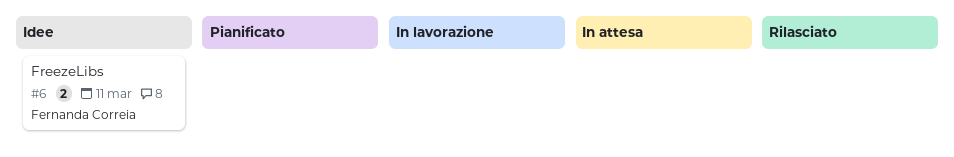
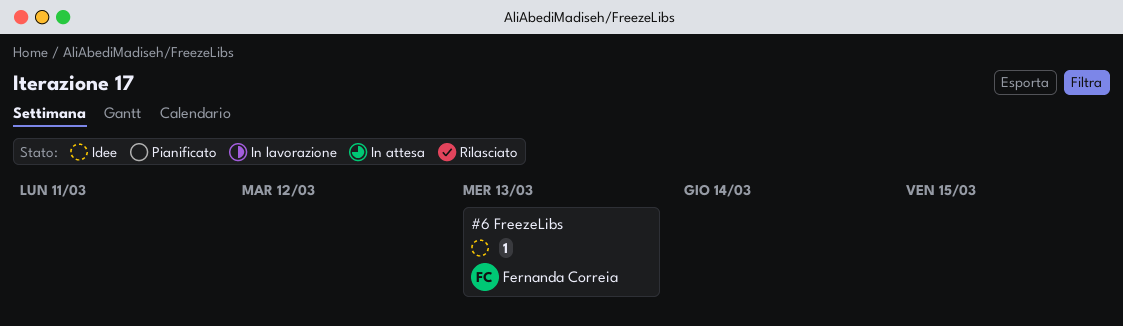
#6, estimate: 2 -> 1
#6, due: Mar 11 -> Mar 13

